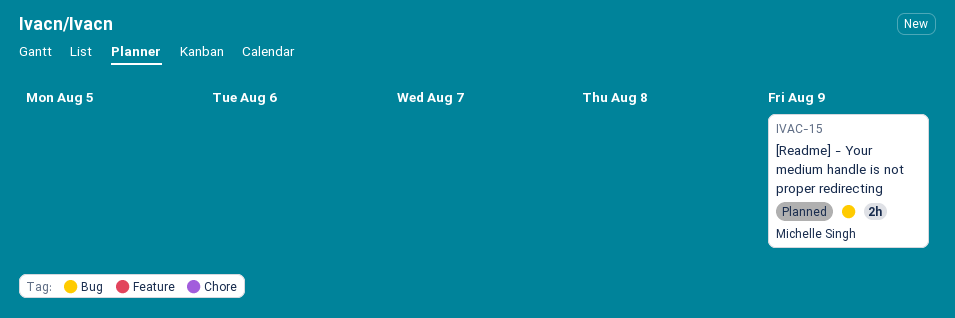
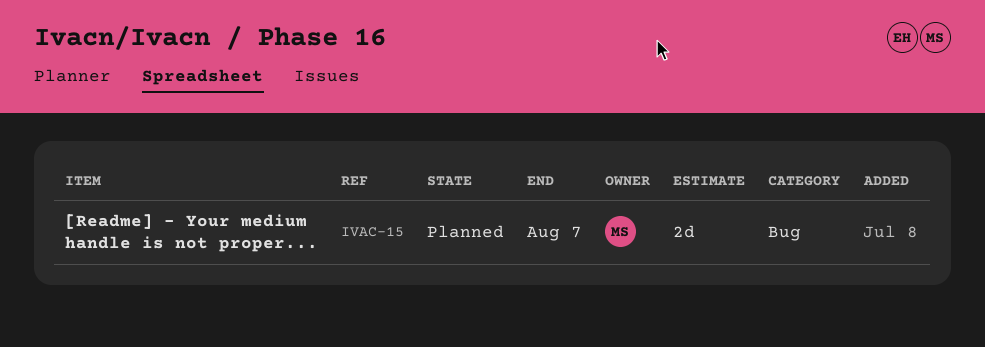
IVAC-15, estimate: 2h -> 2d
IVAC-15, due: Aug 9 -> Aug 7

